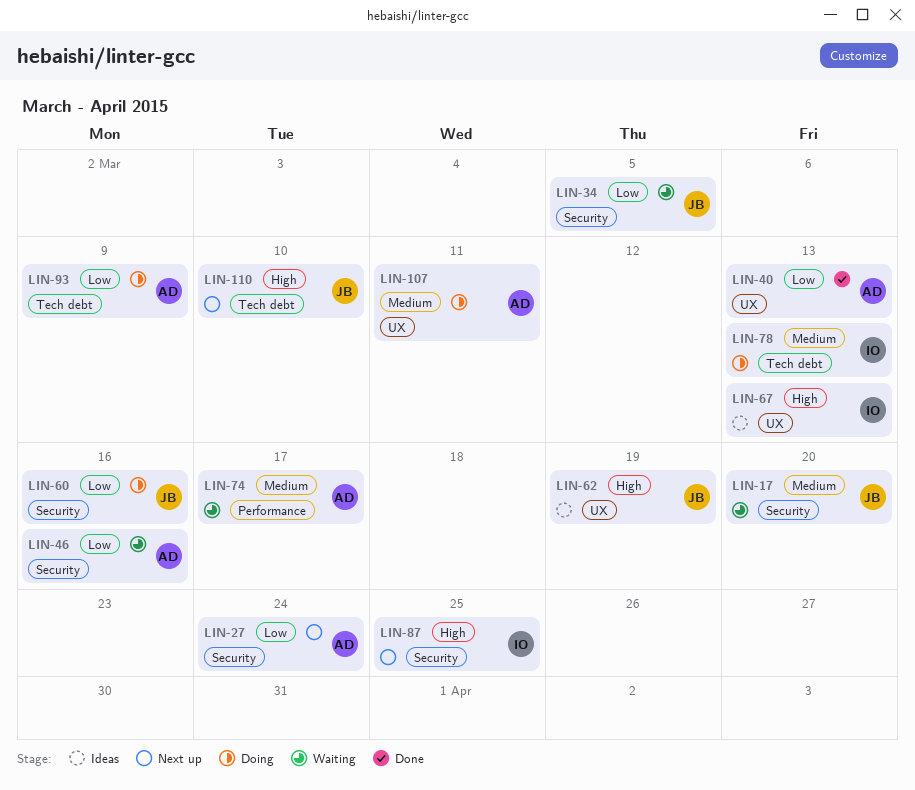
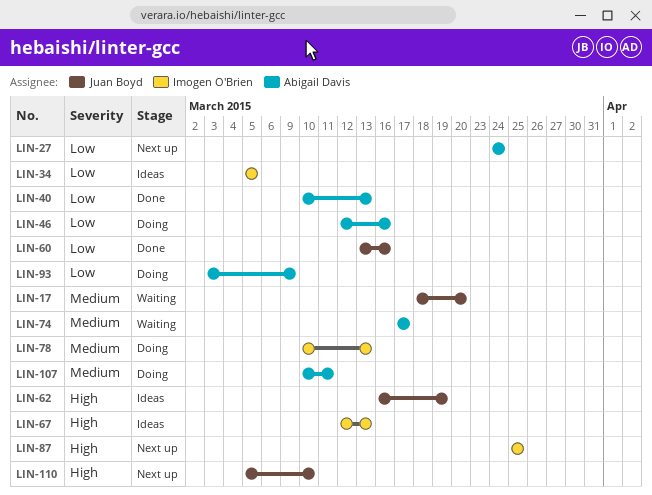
LIN-34, status: Waiting -> Ideas
LIN-34, owner: Juan Boyd -> Imogen O'Brien
LIN-46, status: Waiting -> Doing
LIN-60, status: Doing -> Done

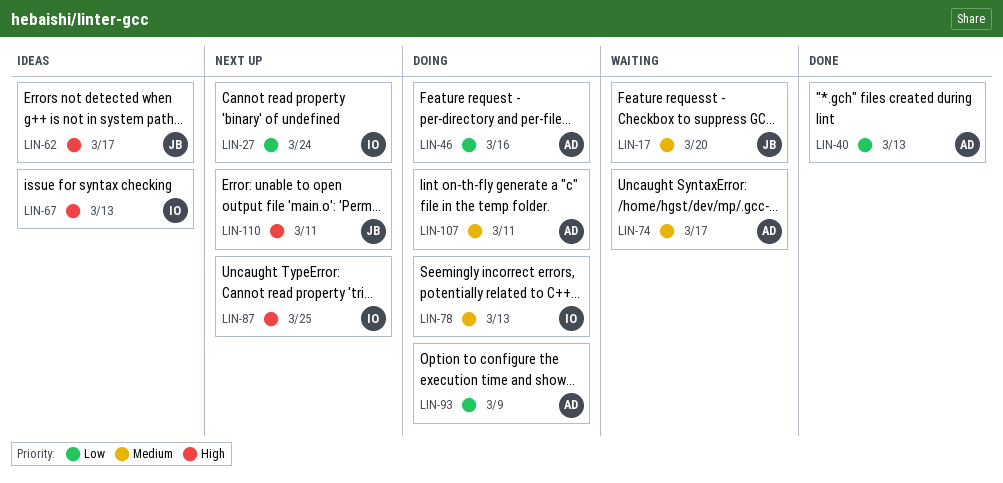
LIN-27, owner: Abigail Davis -> Imogen O'Brien
LIN-34: present -> none
LIN-60: present -> none
LIN-62, due: Mar 19 -> Mar 17
LIN-110, due: Mar 10 -> Mar 11

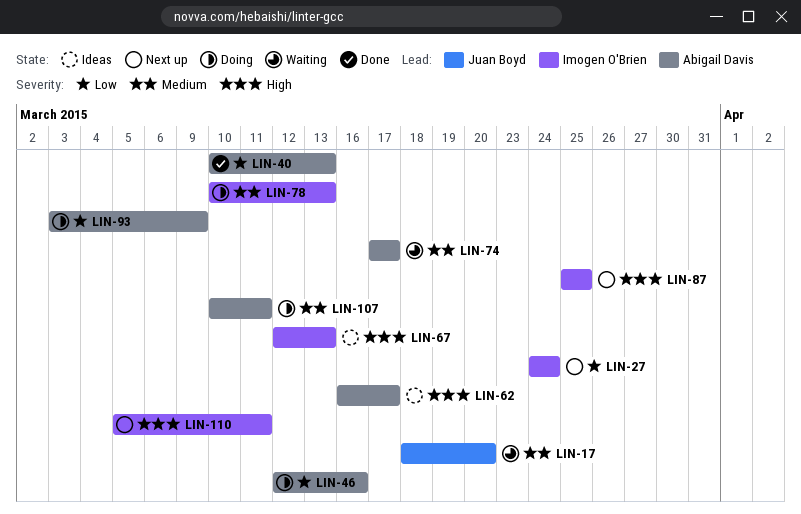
LIN-62, owner: Juan Boyd -> Abigail Davis
LIN-110, owner: Juan Boyd -> Imogen O'Brien

